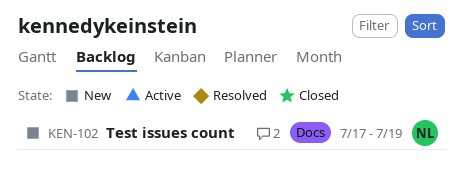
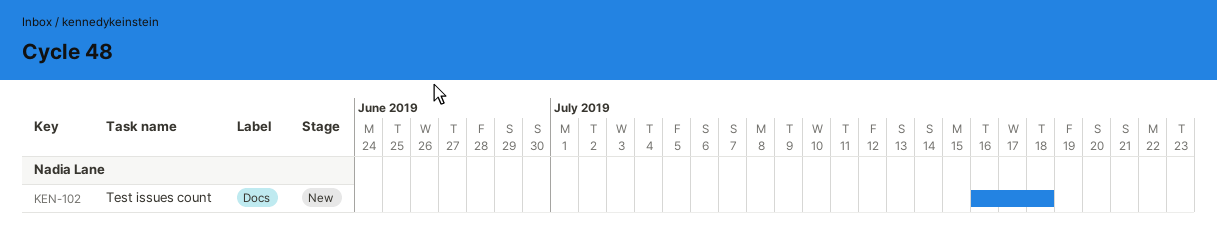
KEN-102, start: Jul 17 -> Jul 16
KEN-102, due: Jul 19 -> Jul 18

